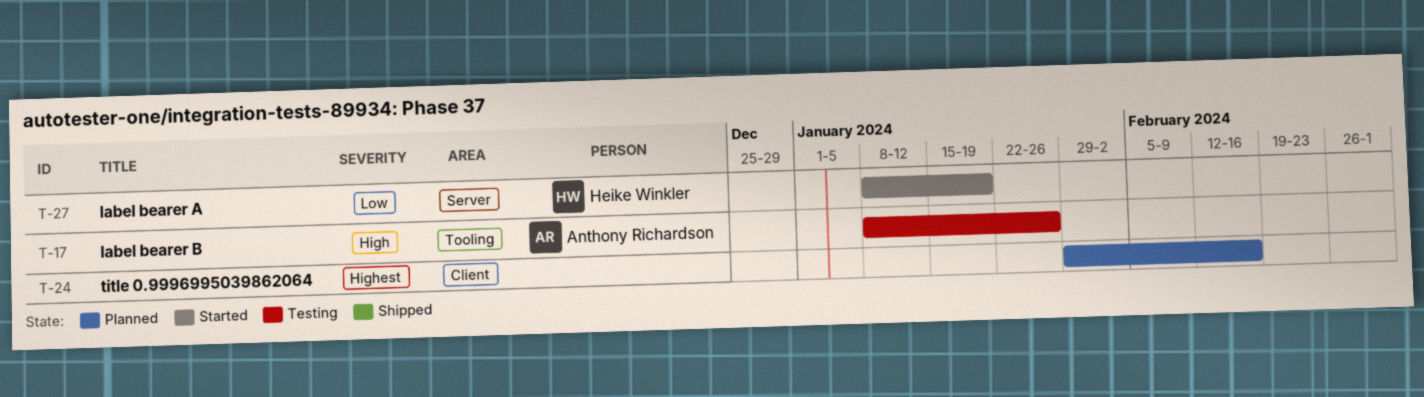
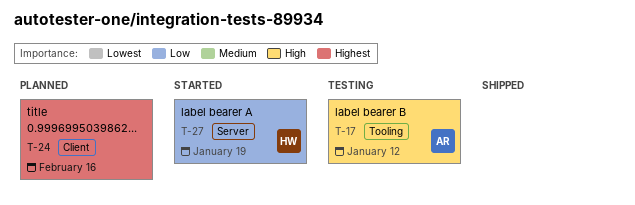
T-17, due: Jan 26 -> Jan 12

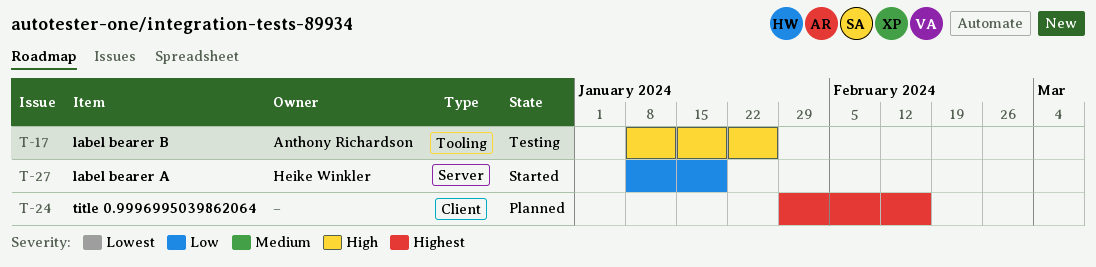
T-17, due: Jan 12 -> Jan 26

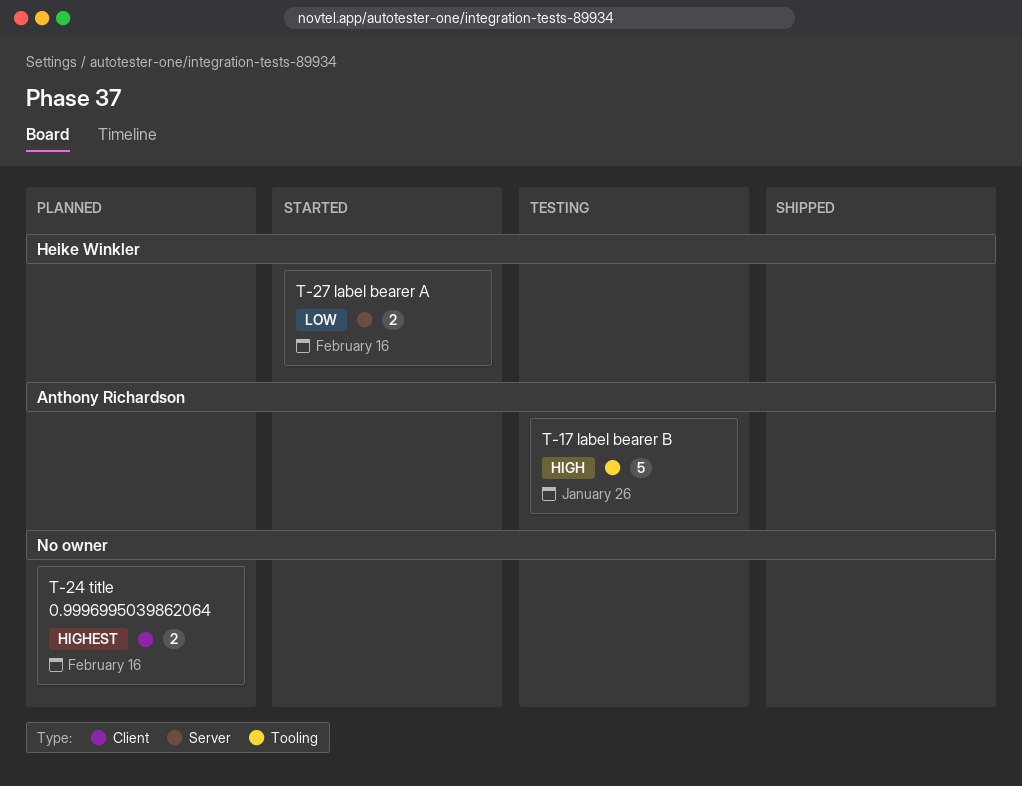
T-27, due: Jan 19 -> Feb 16

